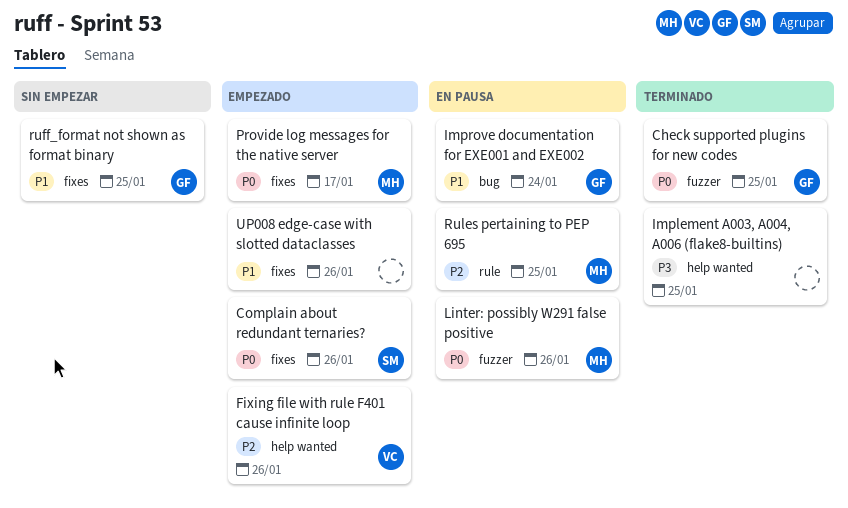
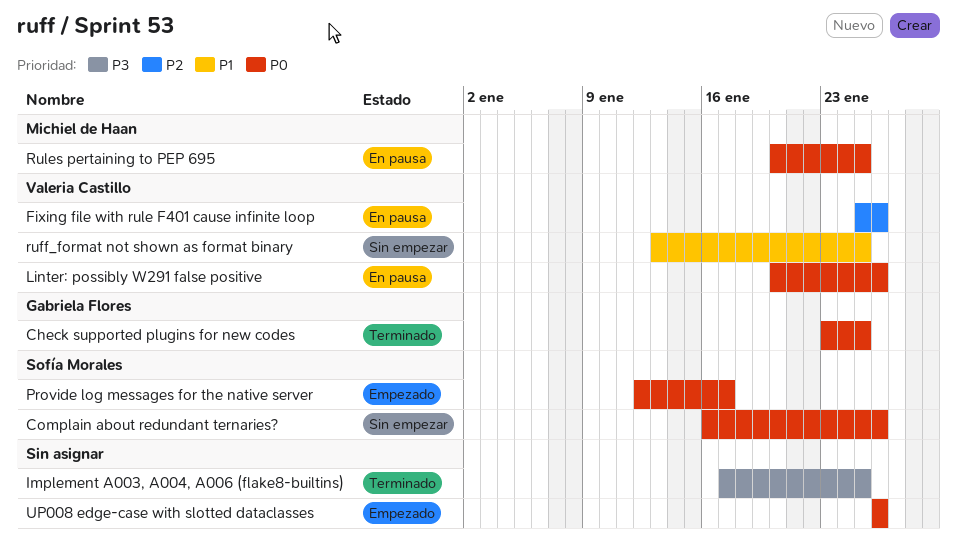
Complain about redundant ternaries?, status: Empezado -> Sin empezar
Fixing file with rule F401 cause infinite loop, status: Empezado -> En pausa
Improve documentation for EXE001 and EXE002: present -> none
Linter: possibly W291 false positive, owner: Michiel de Haan -> Valeria Castillo
Provide log messages for the native server, owner: Michiel de Haan -> Sofía Morales
ruff_format not shown as format binary, owner: Gabriela Flores -> Valeria Castillo
Rules pertaining to PEP 695, priority: P2 -> P0
UP008 edge-case with slotted dataclasses, priority: P1 -> P0

